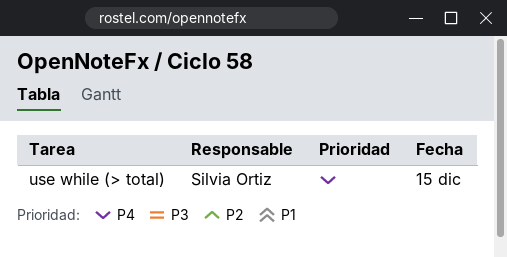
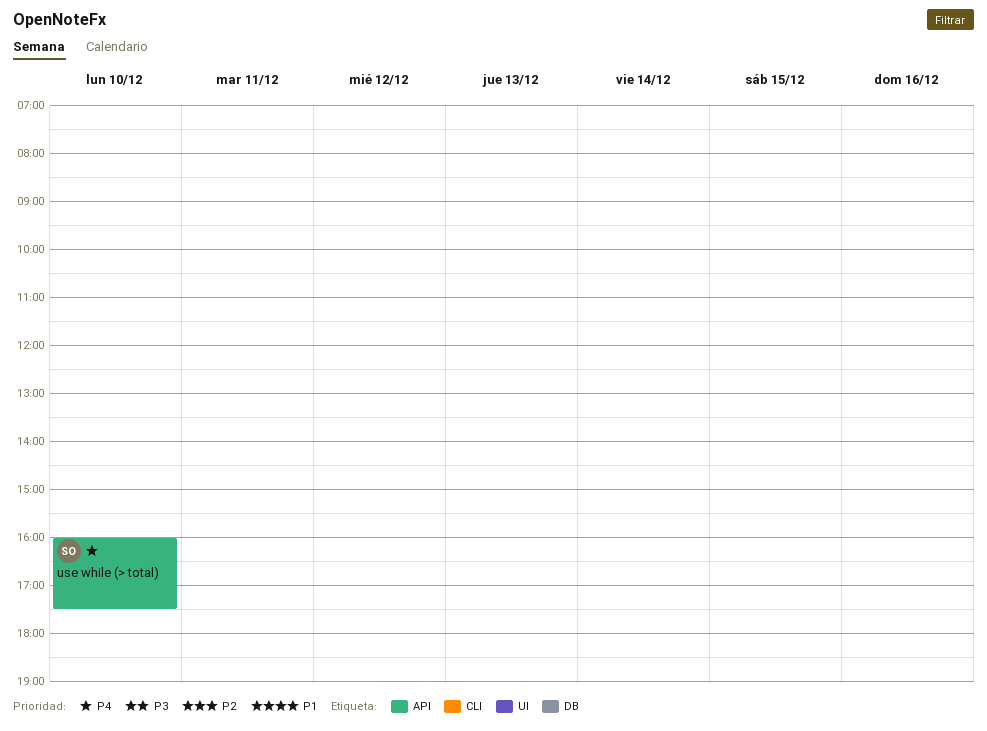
use while (> total), day: Dec 15 -> Dec 10

